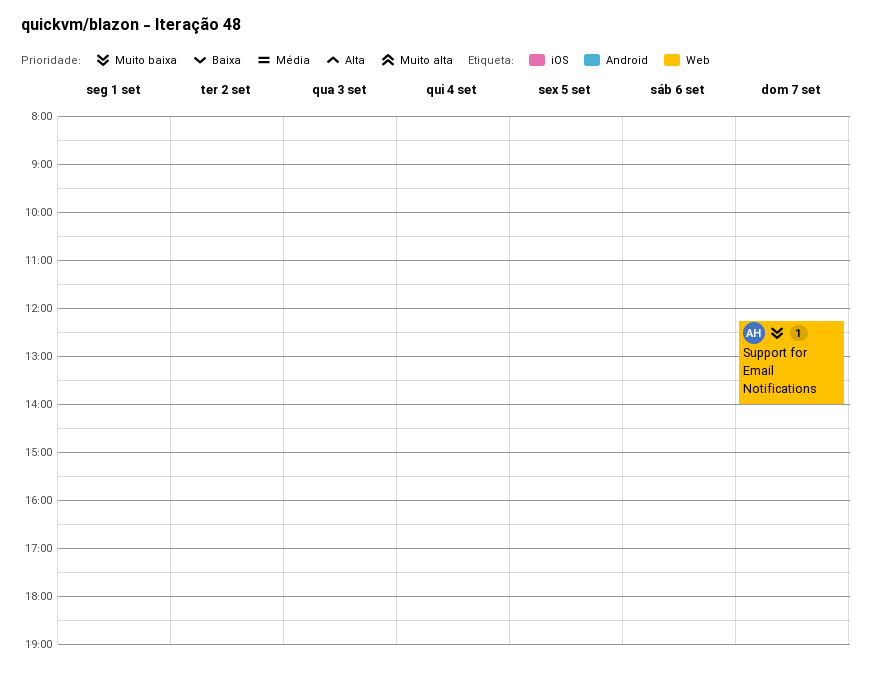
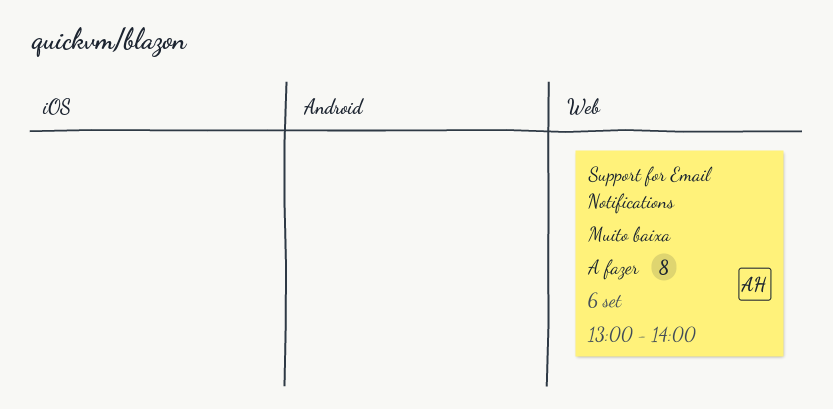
Support for Email Notifications, estimate: 1 -> 8
Support for Email Notifications, day: Sep 7 -> Sep 6
Support for Email Notifications, begins: 12:15 -> 13:00

